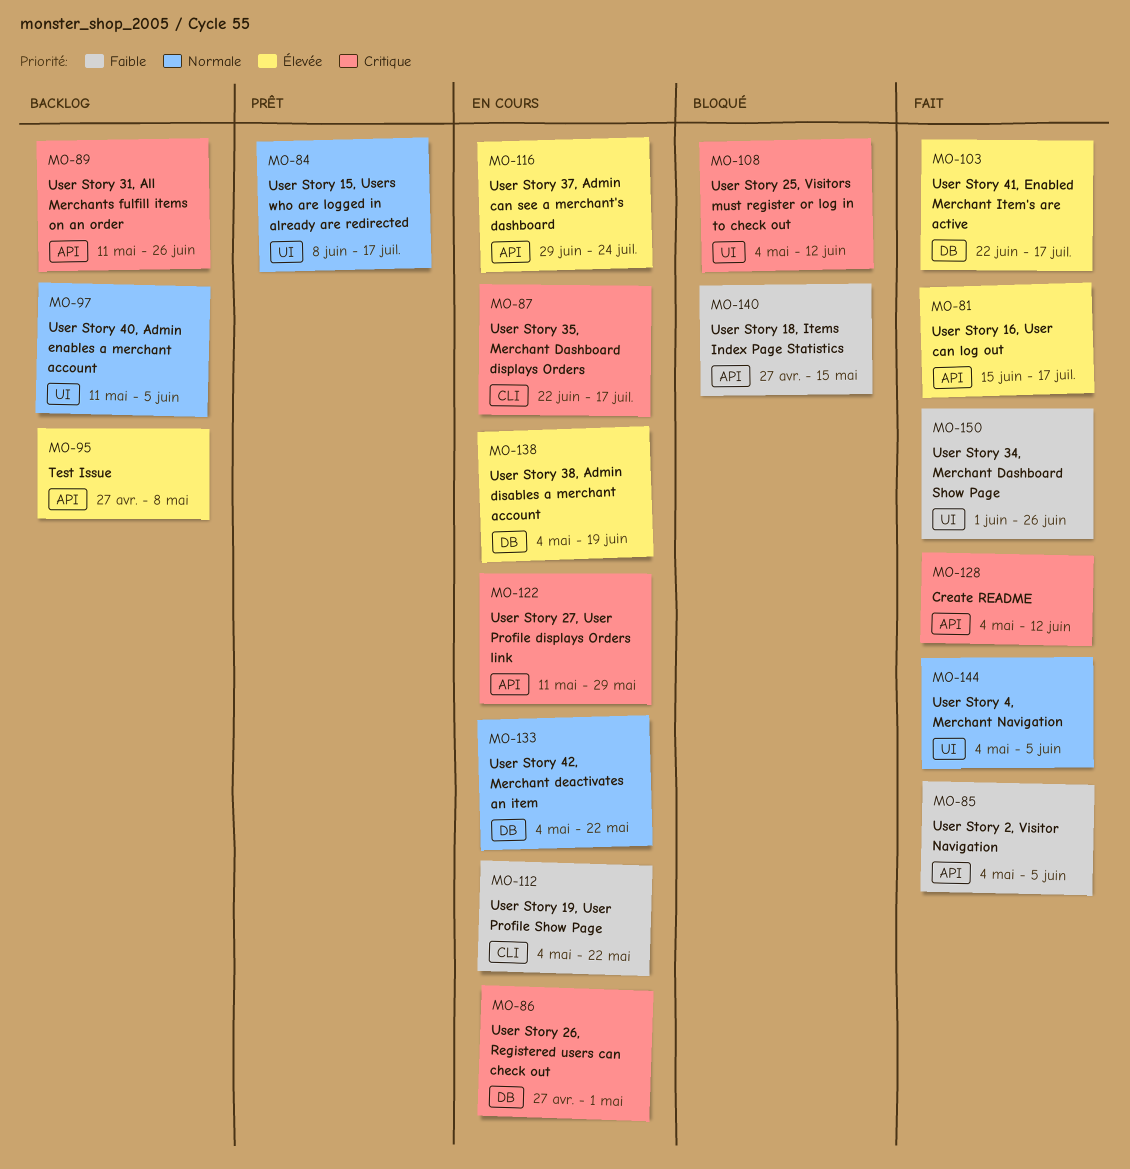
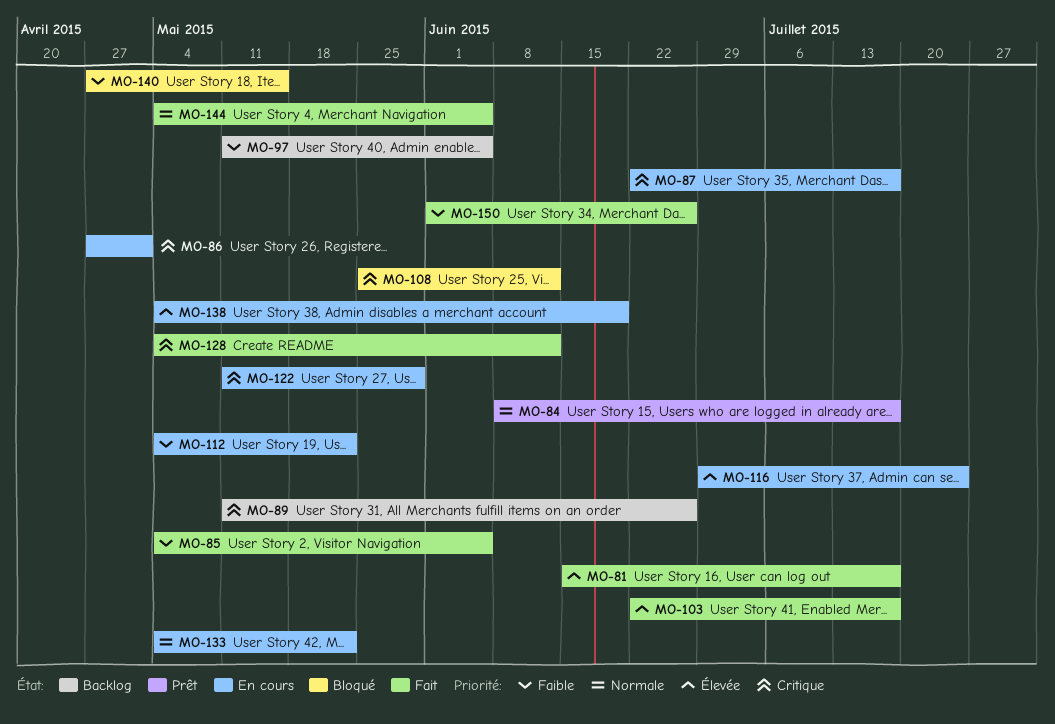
MO-95: present -> none
MO-97, priority: Normale -> Faible
MO-108, start: May 4 -> May 25

